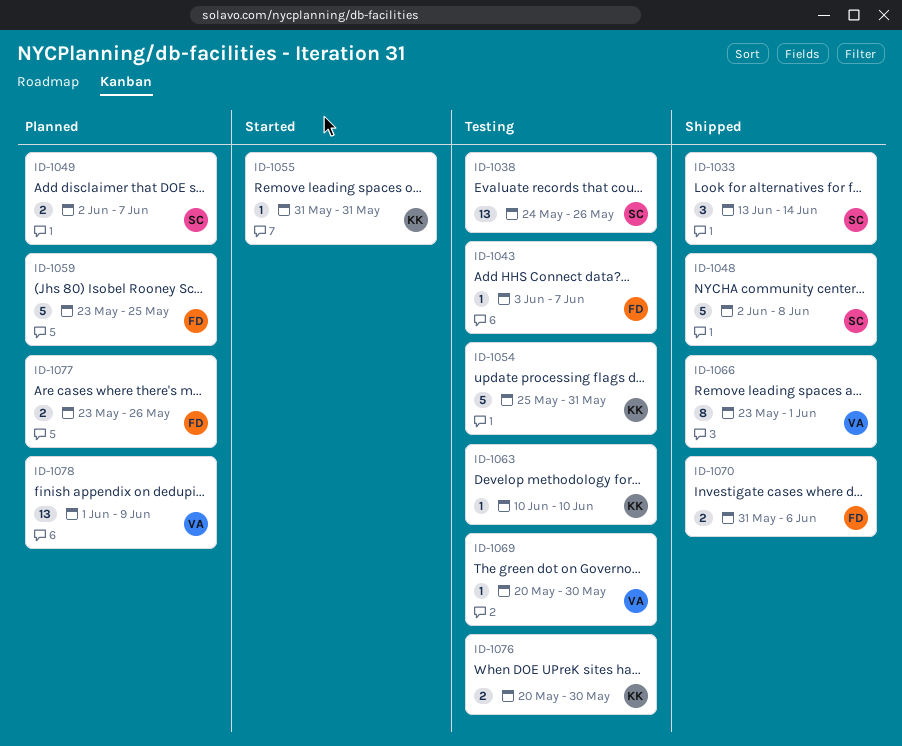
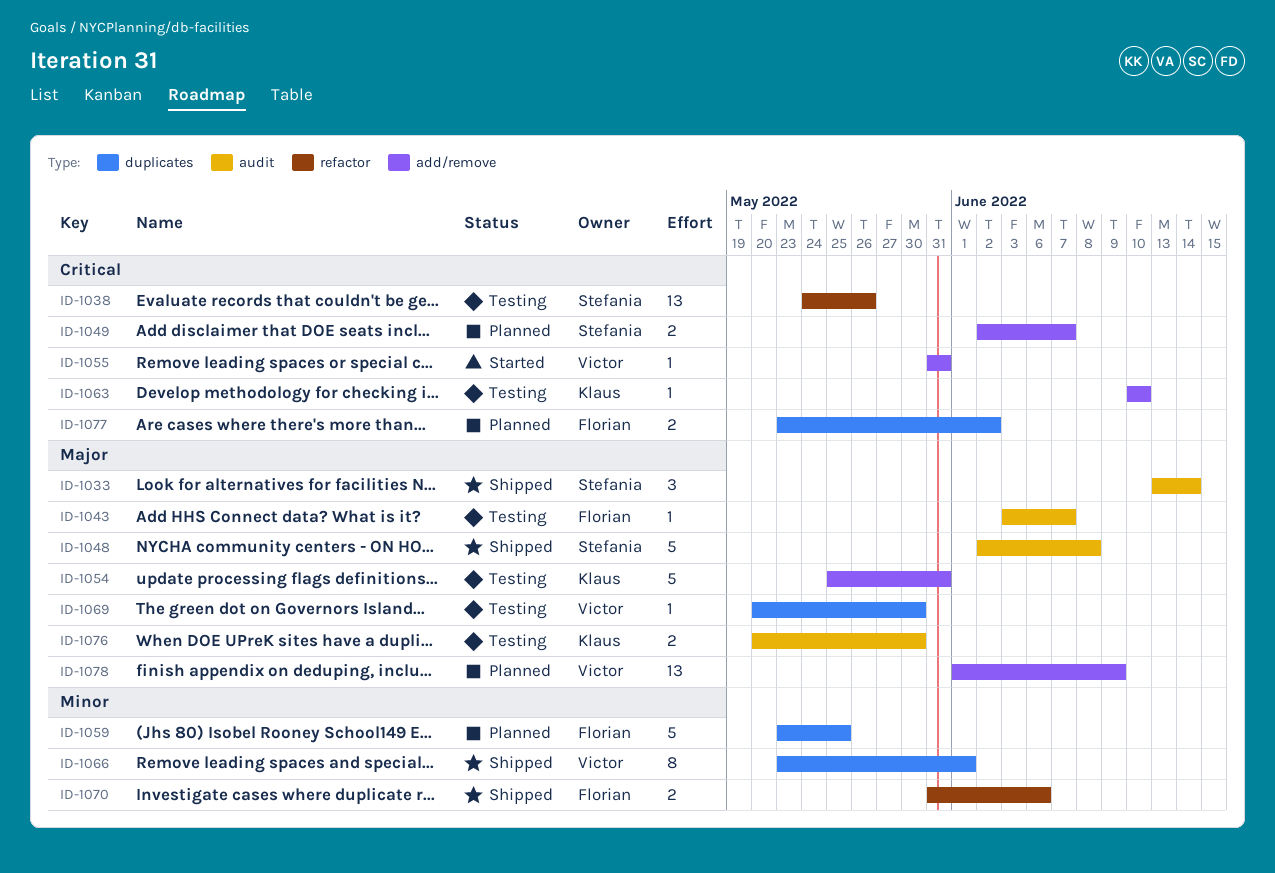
ID-1055, owner: Klaus -> Victor
ID-1077, due: May 26 -> Jun 2

